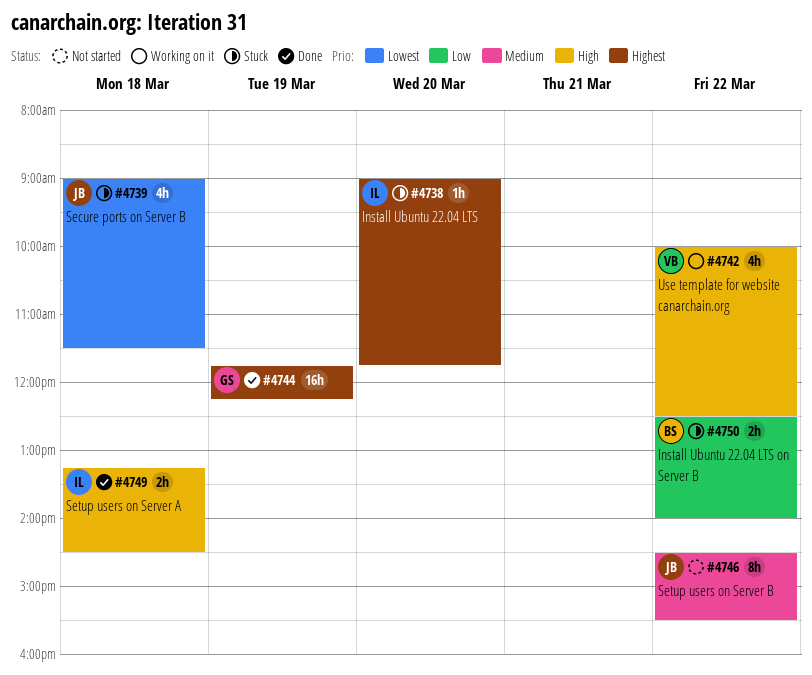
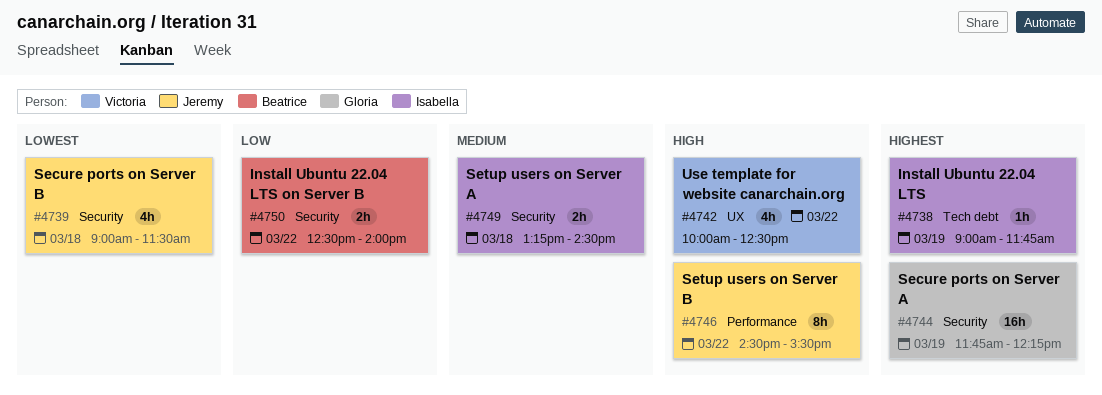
#4738, day: Mar 20 -> Mar 19
#4746, priority: Medium -> High
#4749, priority: High -> Medium

